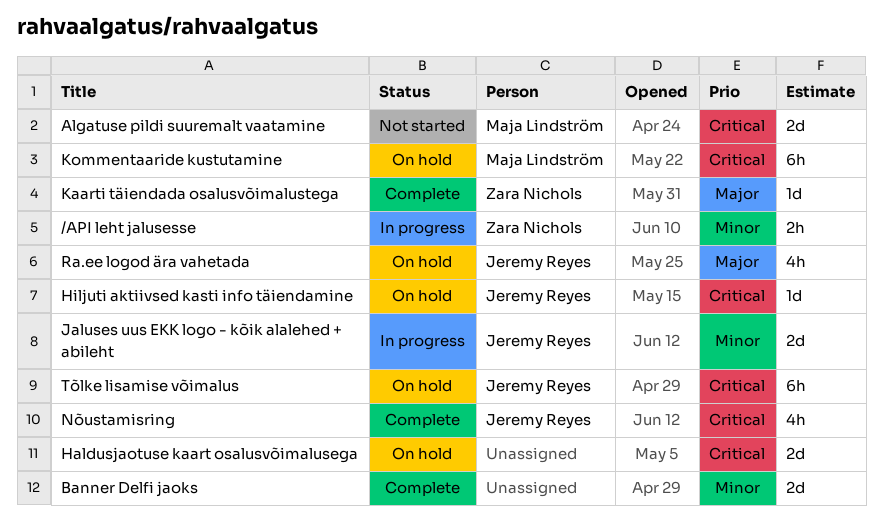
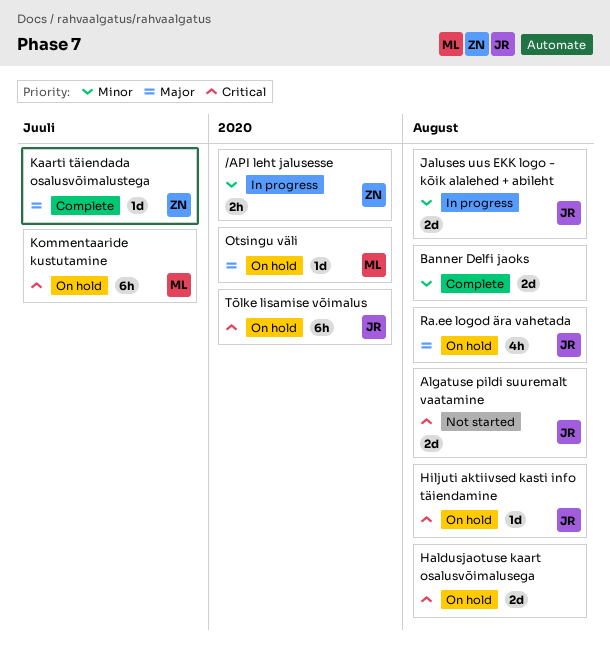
Algatuse pildi suuremalt vaatamine, owner: Maja Lindström -> Jeremy Reyes
Nõustamisring: present -> none
Otsingu väli: none -> present

